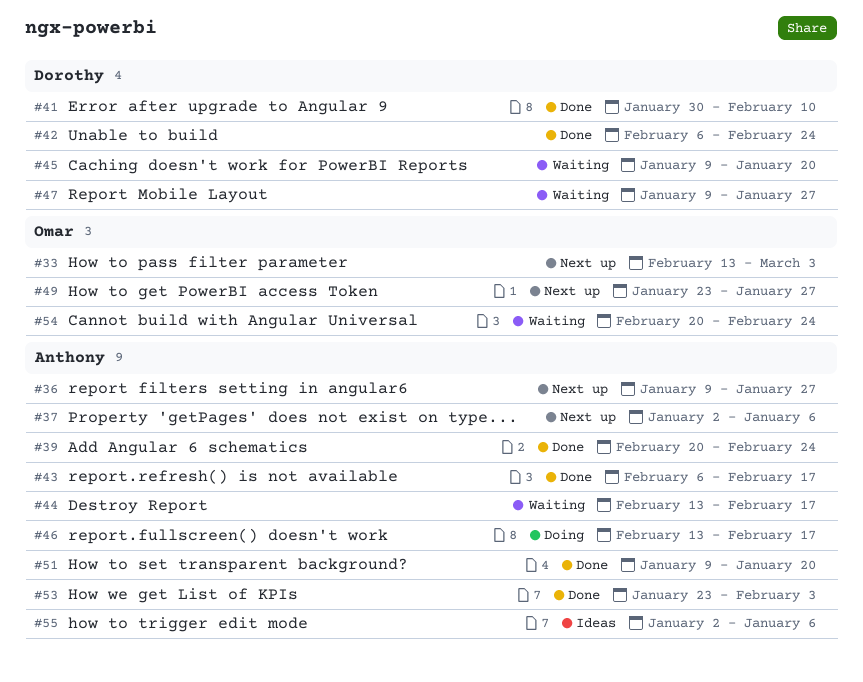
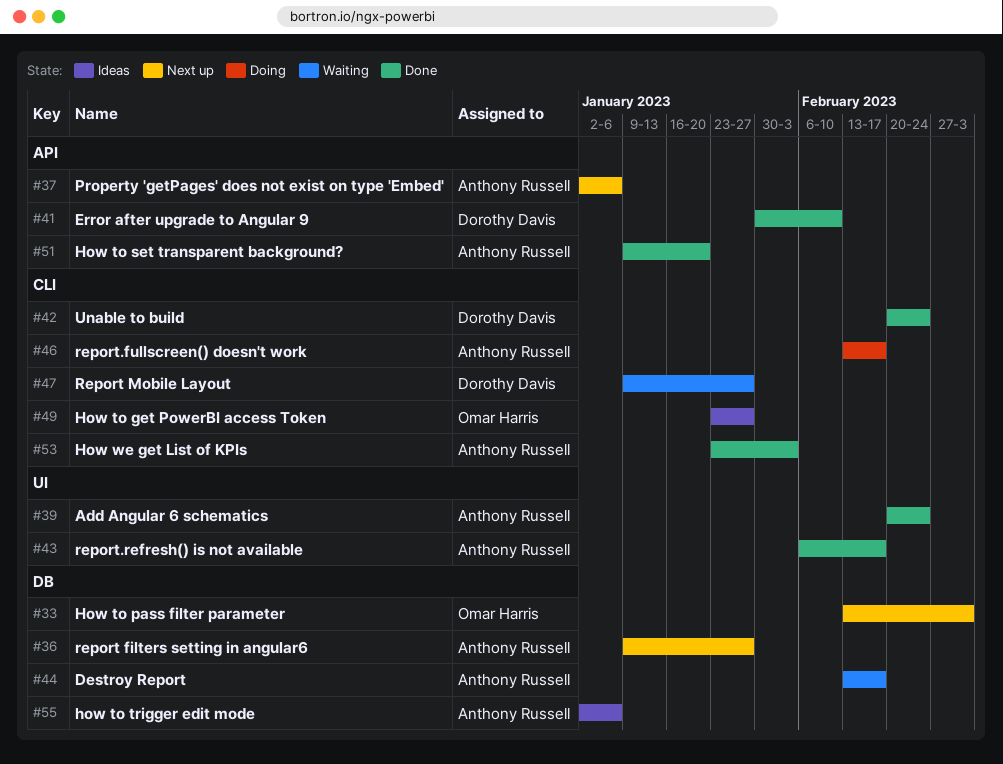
#42, start: Feb 6 -> Feb 20
#45: present -> none
#49, status: Next up -> Ideas
#54: present -> none

